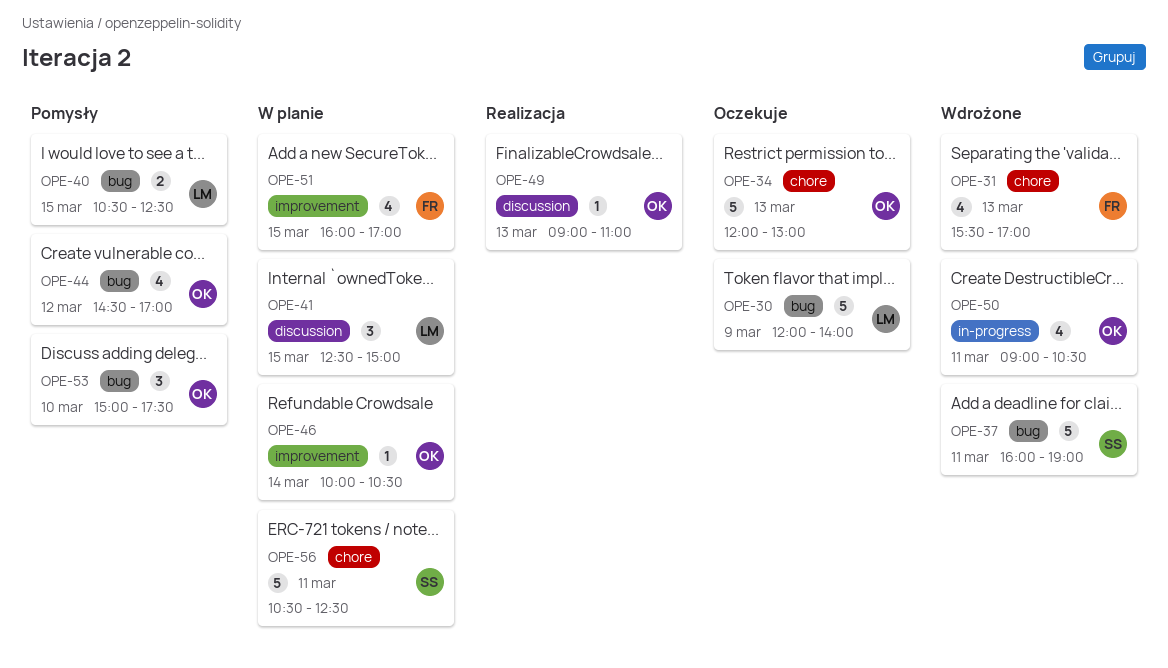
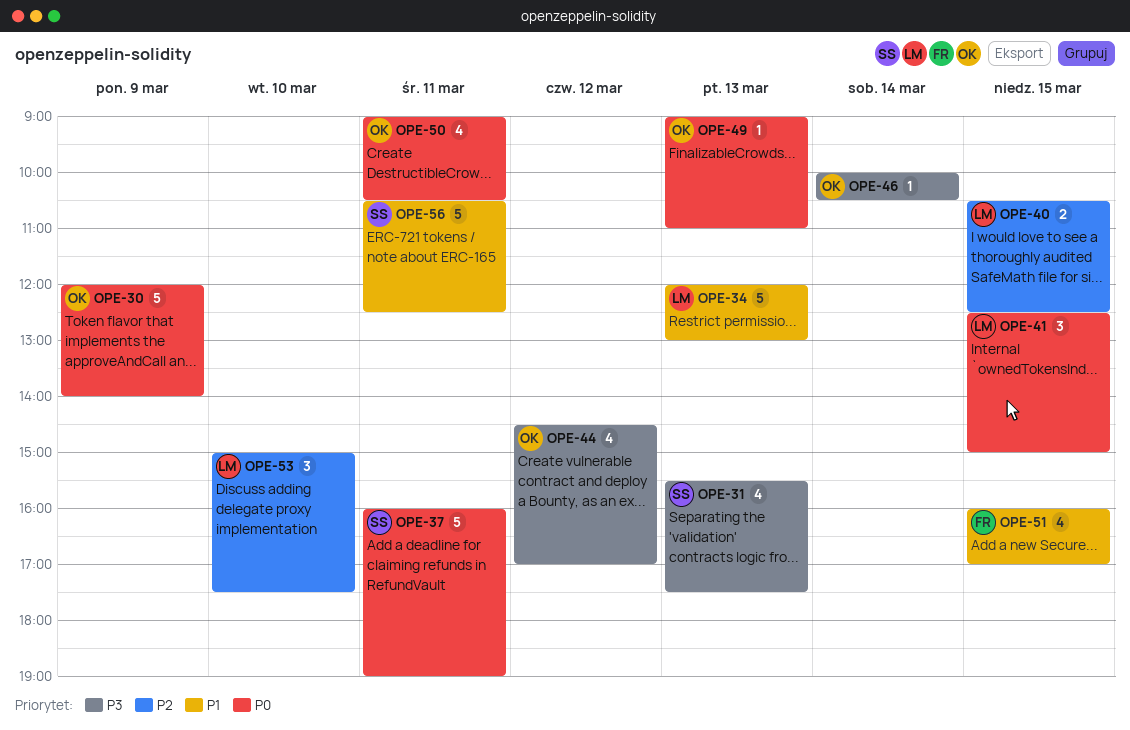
OPE-30, owner: LM -> OK
OPE-31, owner: FR -> SS
OPE-31, ends: 17:00 -> 17:30
OPE-34, owner: OK -> LM
OPE-53, owner: OK -> LM

